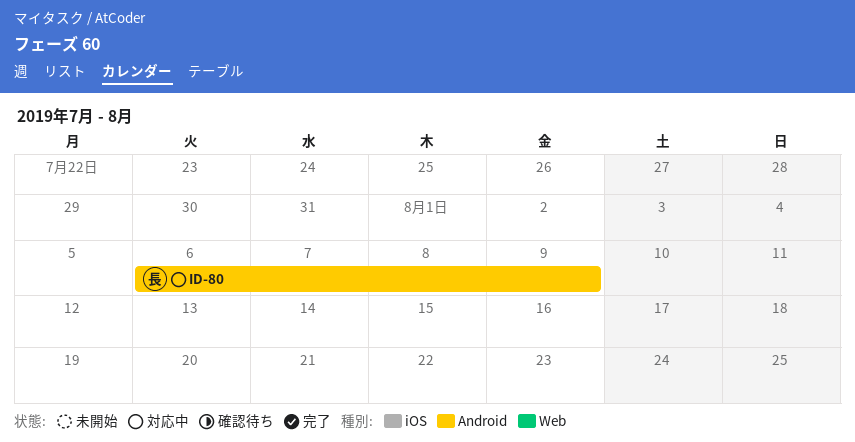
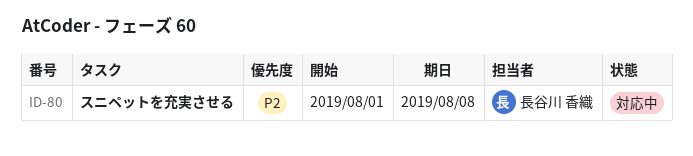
ID-80, start: Aug 6 -> Aug 1
ID-80, due: Aug 9 -> Aug 8

